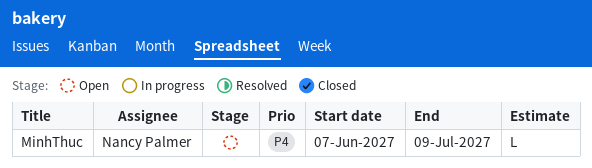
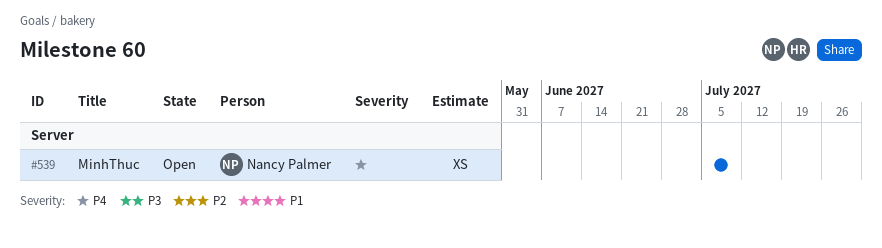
MinhThuc, estimate: L -> XS
MinhThuc, start: Jun 7 -> Jul 5

